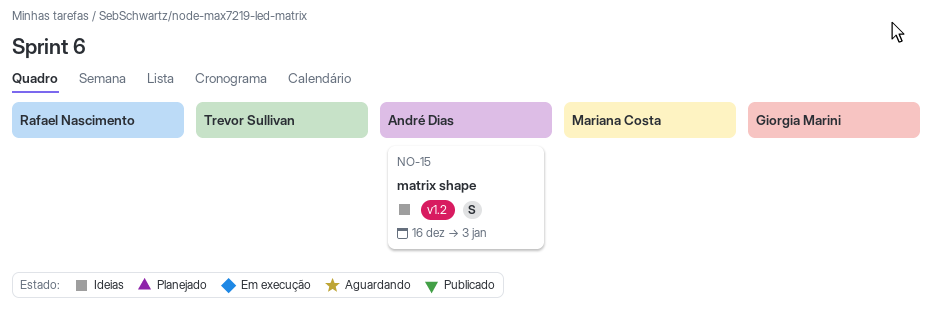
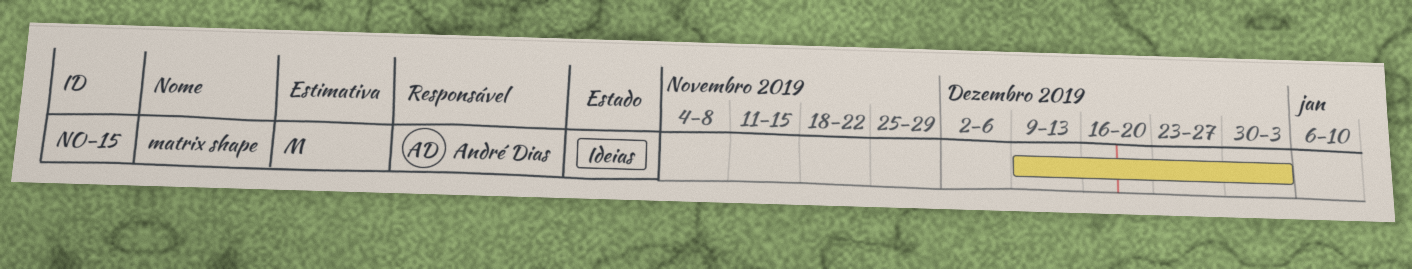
NO-15, estimate: S -> M
NO-15, start: Dec 16 -> Dec 9

